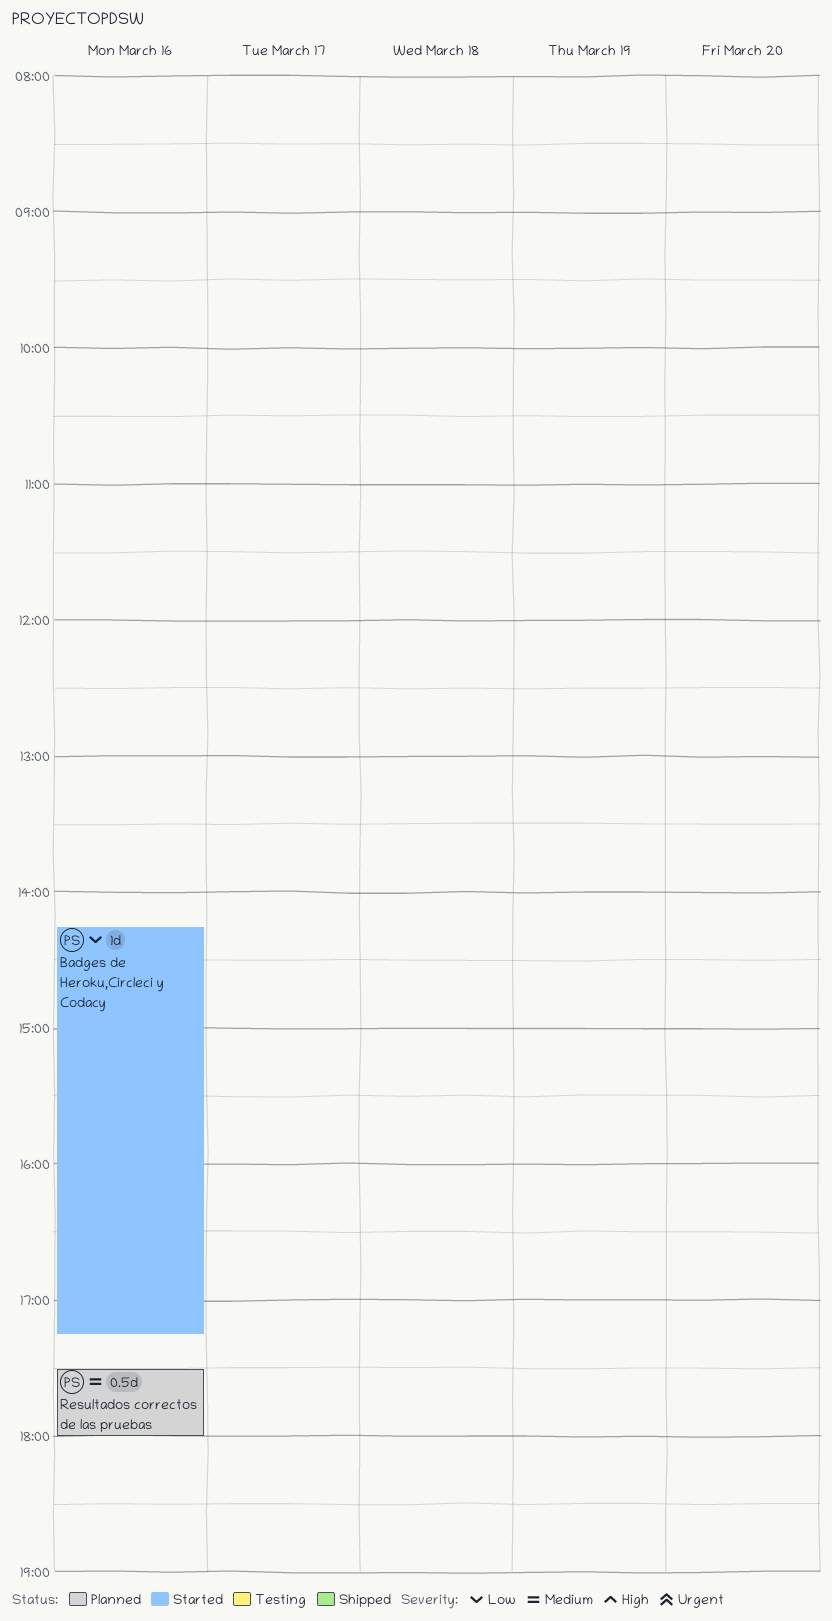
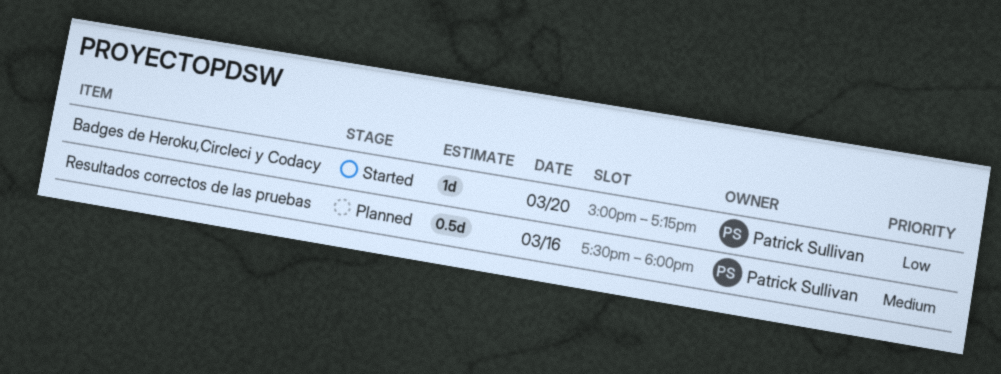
Badges de Heroku,Circleci y Codacy, day: Mar 16 -> Mar 20
Badges de Heroku,Circleci y Codacy, begins: 14:15 -> 15:00

